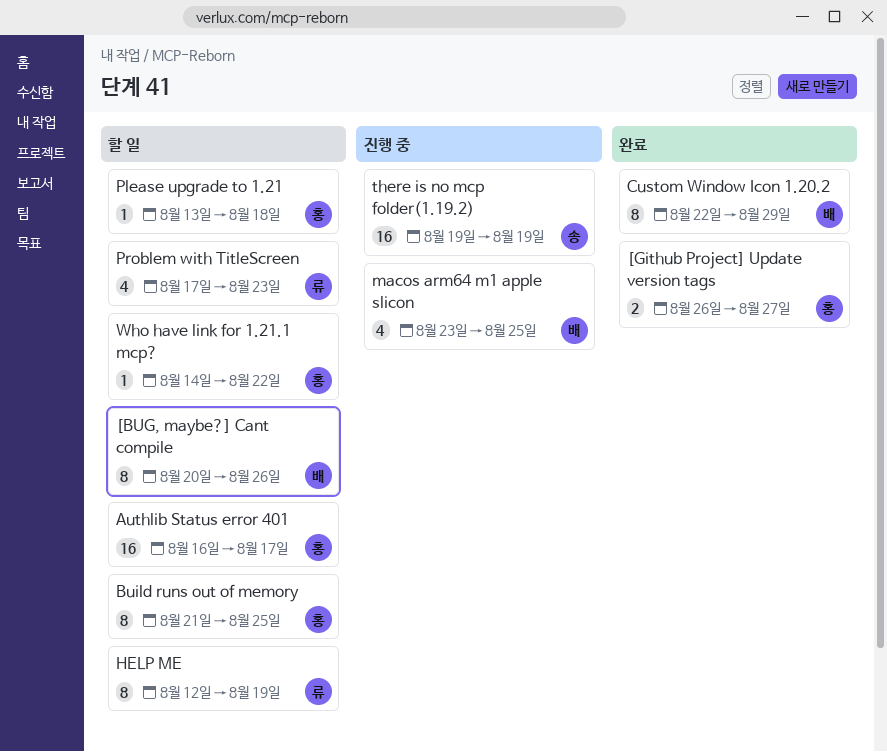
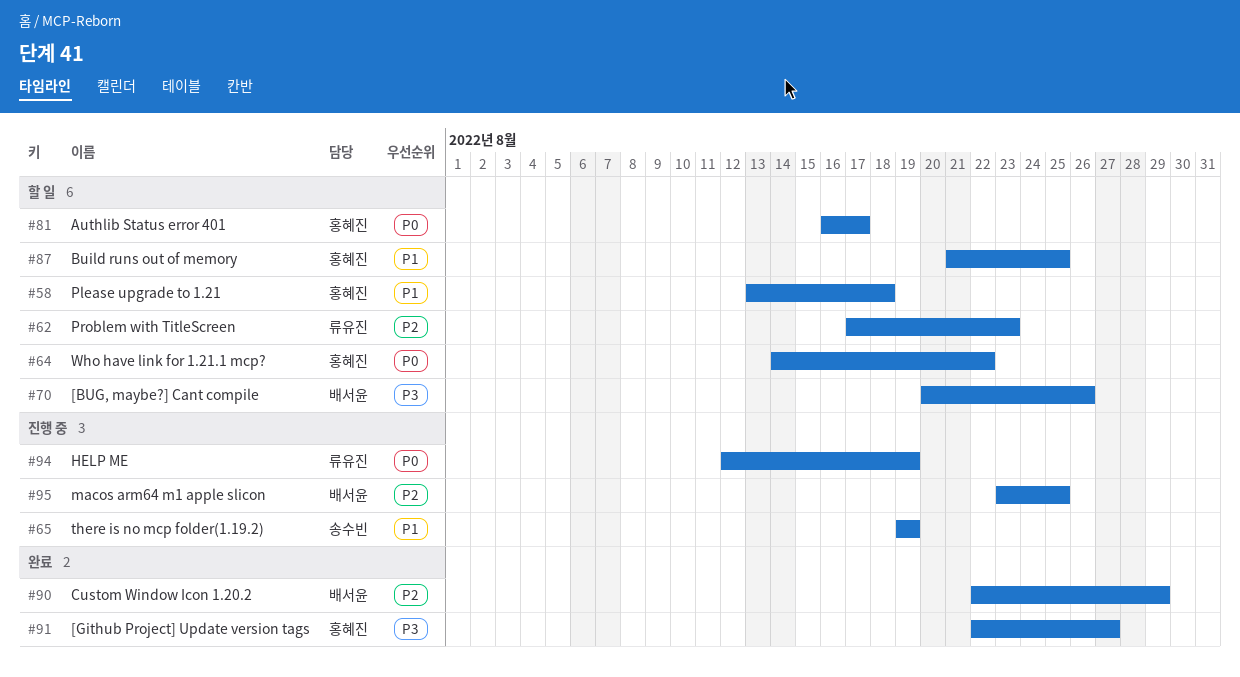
[Github Project] Update version tags, start: Aug 26 -> Aug 22
HELP ME, status: 할 일 -> 진행 중

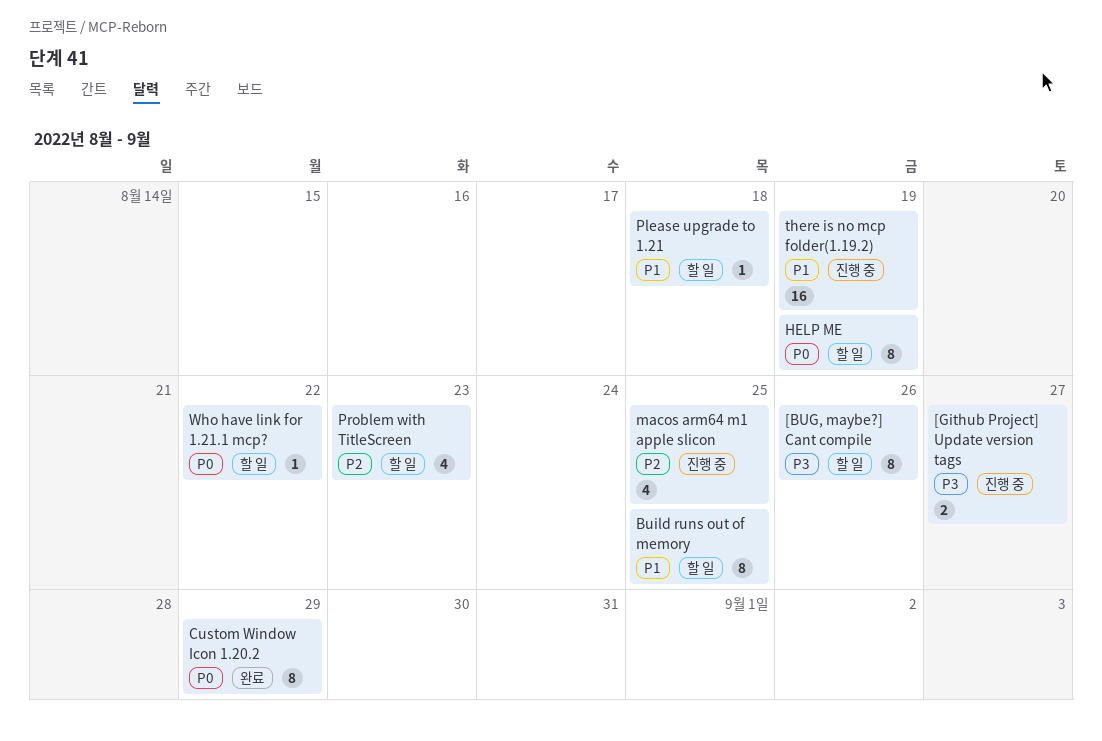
[Github Project] Update version tags, status: 완료 -> 진행 중
Authlib Status error 401: present -> none
Custom Window Icon 1.20.2, priority: P2 -> P0
HELP ME, status: 진행 중 -> 할 일

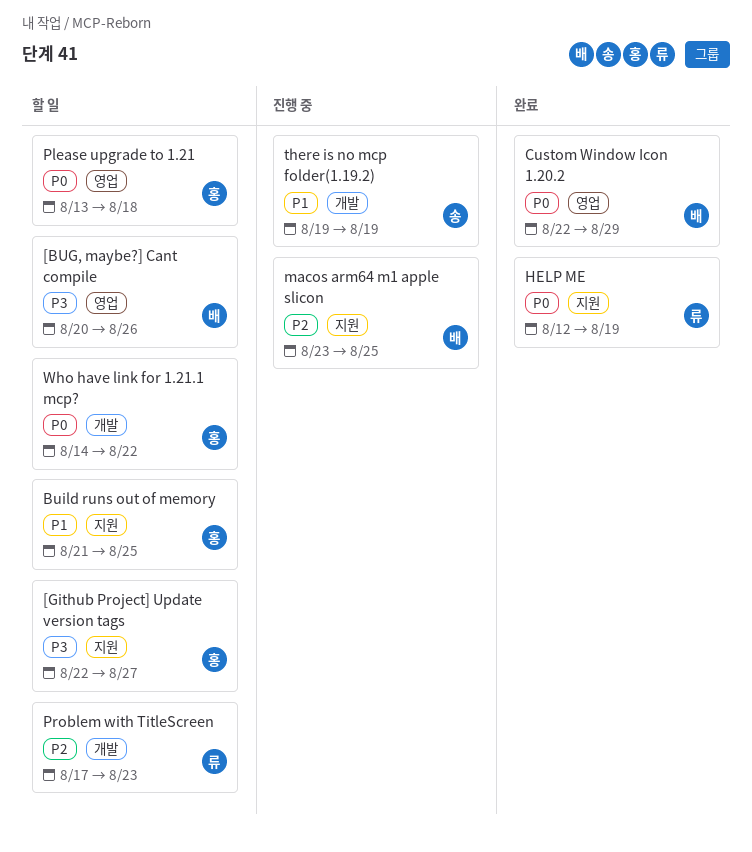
[Github Project] Update version tags, status: 진행 중 -> 할 일
HELP ME, status: 할 일 -> 완료
Please upgrade to 1.21, priority: P1 -> P0

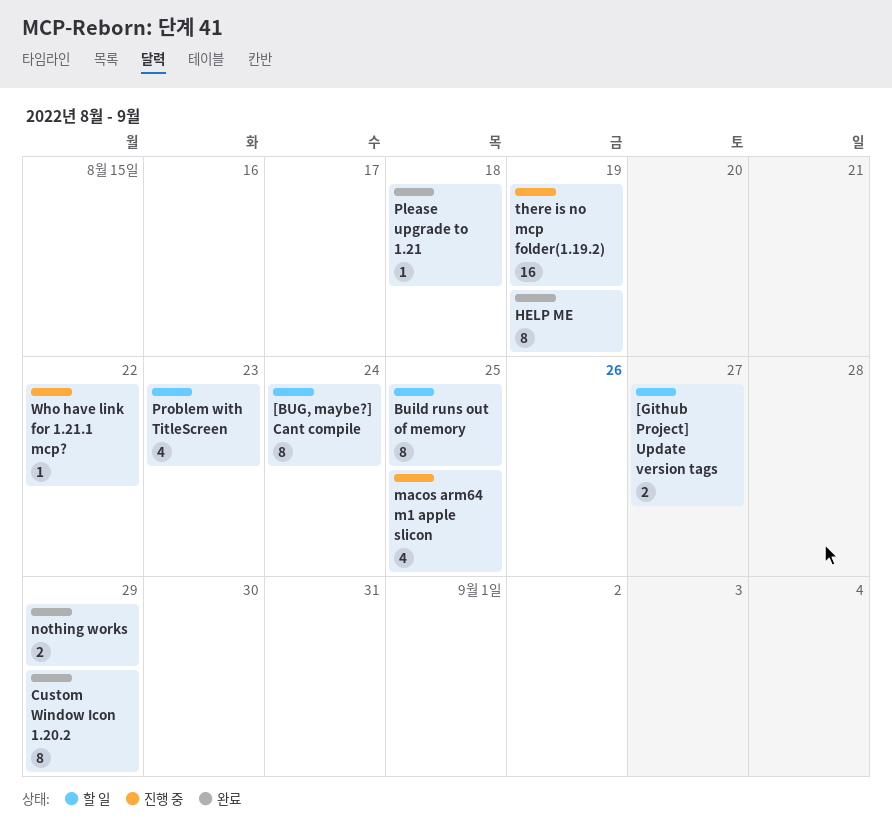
[BUG, maybe?] Cant compile, due: Aug 26 -> Aug 24
nothing works: none -> present
Please upgrade to 1.21, status: 할 일 -> 완료
Who have link for 1.21.1 mcp?, status: 할 일 -> 진행 중

